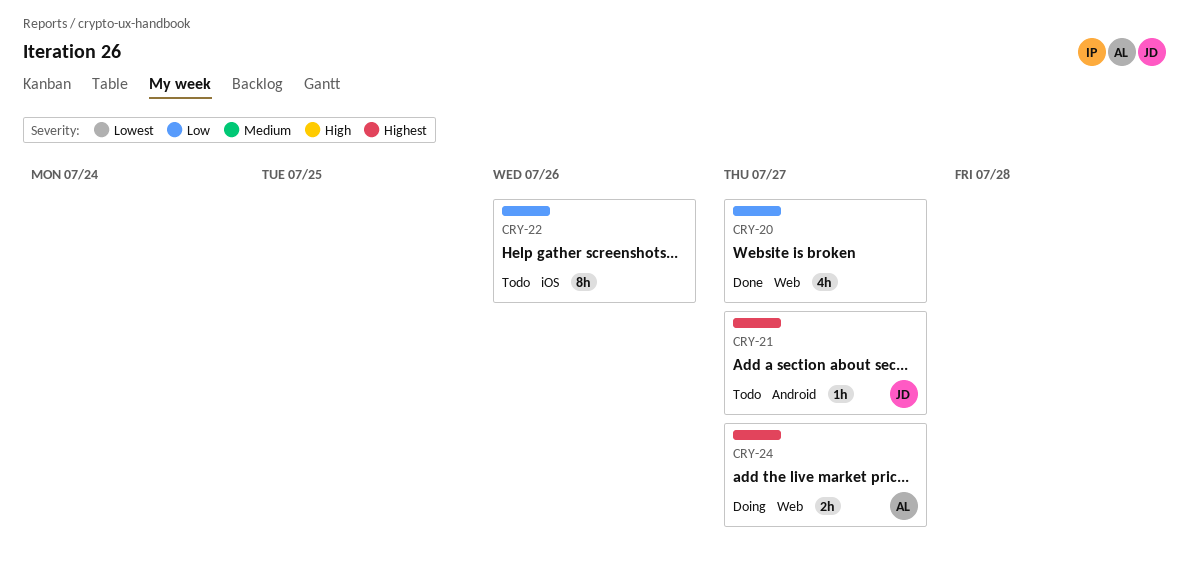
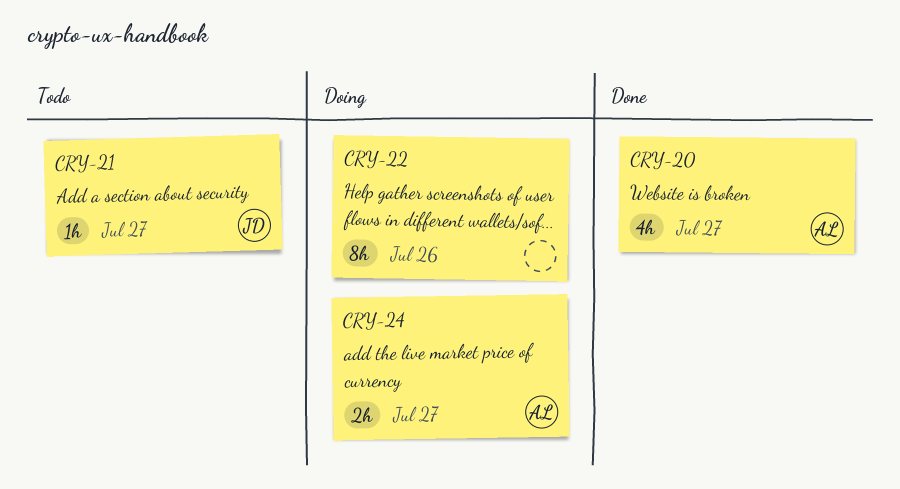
CRY-20, owner: none -> AL
CRY-22, status: Todo -> Doing

